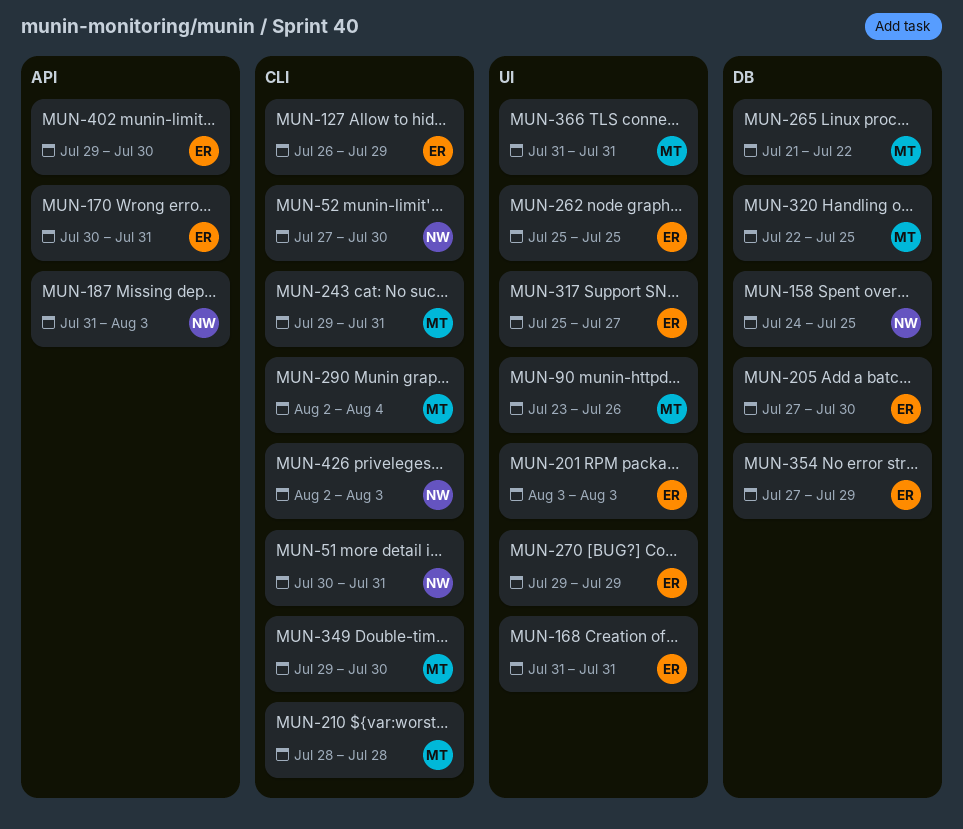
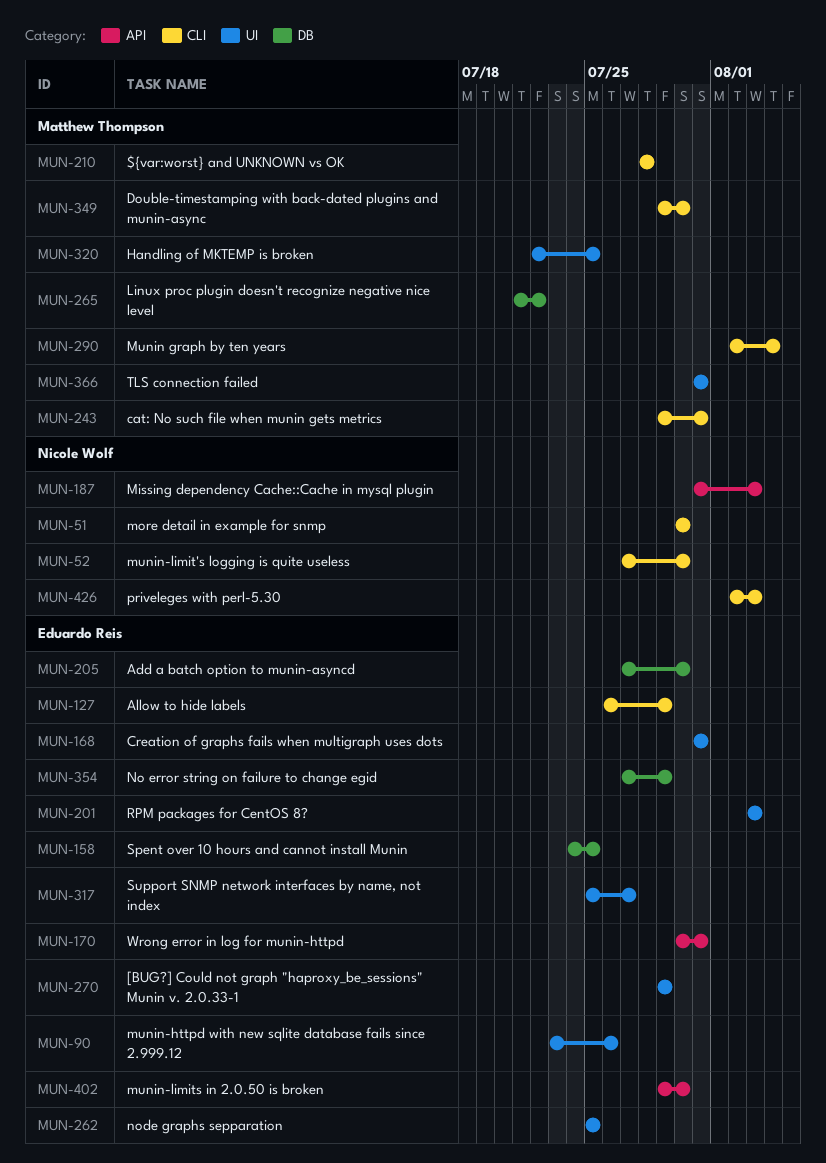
MUN-51, due: Jul 31 -> Jul 30
MUN-90, owner: Matthew Thompson -> Eduardo Reis
MUN-158, owner: Nicole Wolf -> Eduardo Reis
MUN-320, label: DB -> UI

